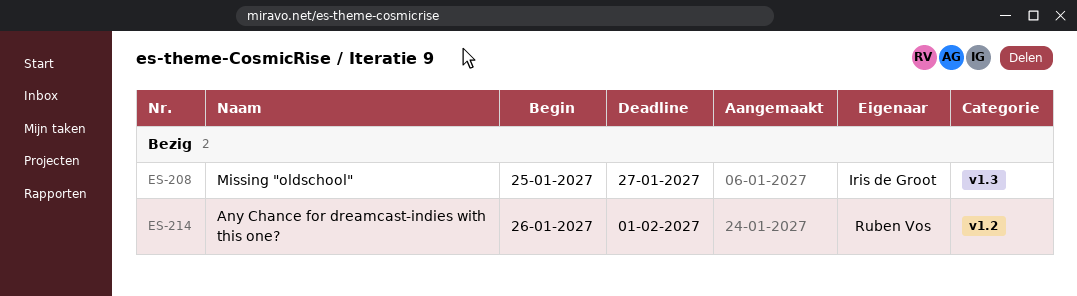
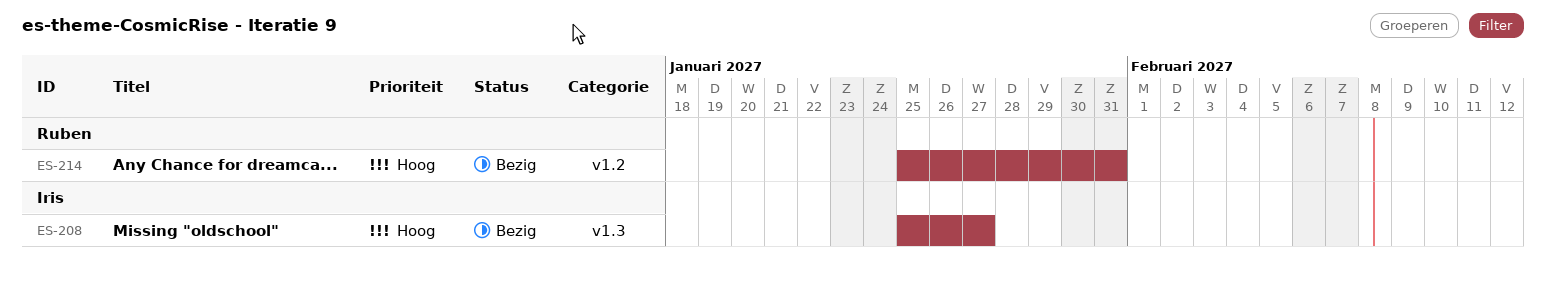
ES-214, start: Jan 26 -> Jan 25
ES-214, due: Feb 1 -> Jan 31

